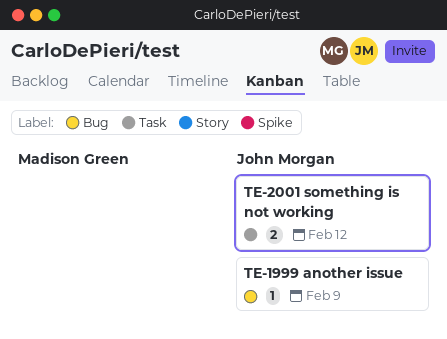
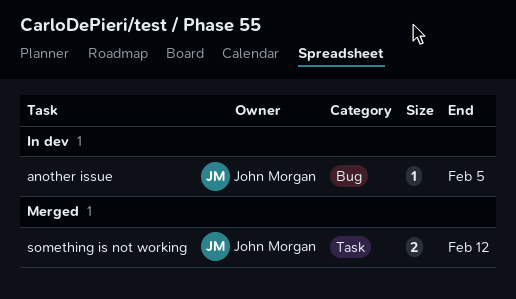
another issue, due: Feb 9 -> Feb 5

